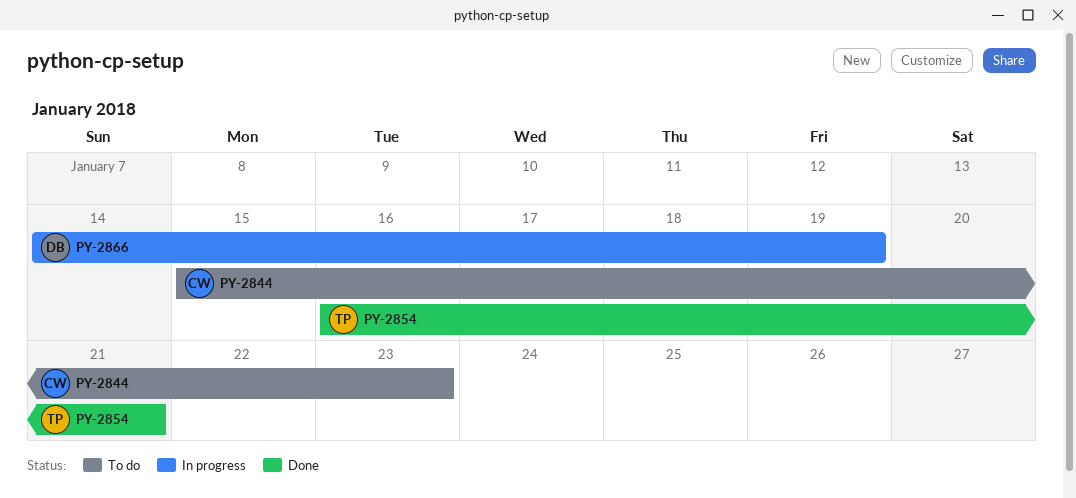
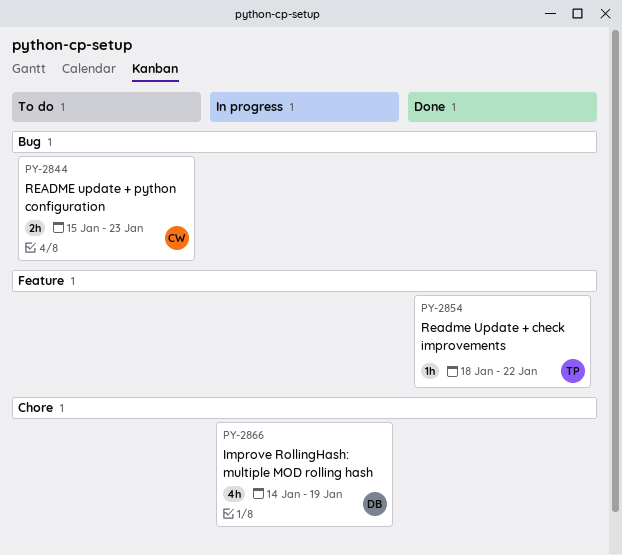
PY-2854, start: Jan 16 -> Jan 18
PY-2854, due: Jan 21 -> Jan 22

